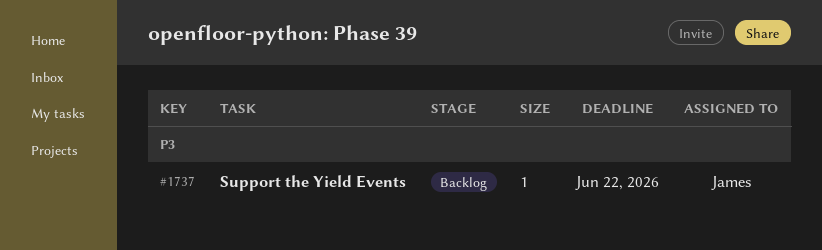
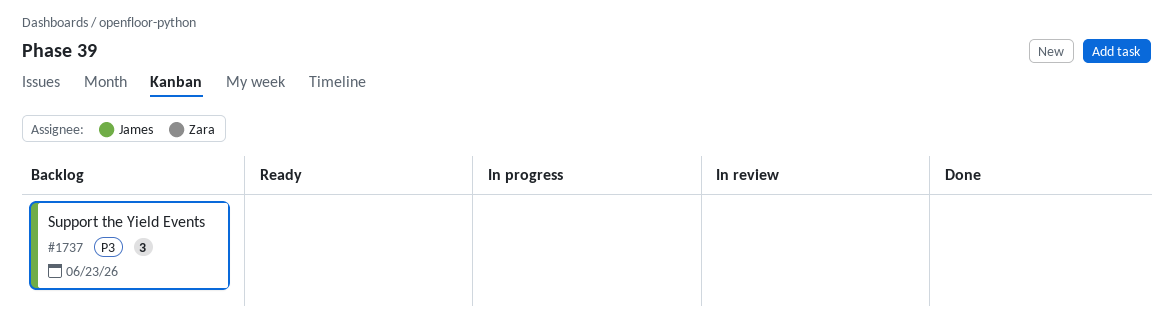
#1737, estimate: 1 -> 3
#1737, due: Jun 22 -> Jun 23

